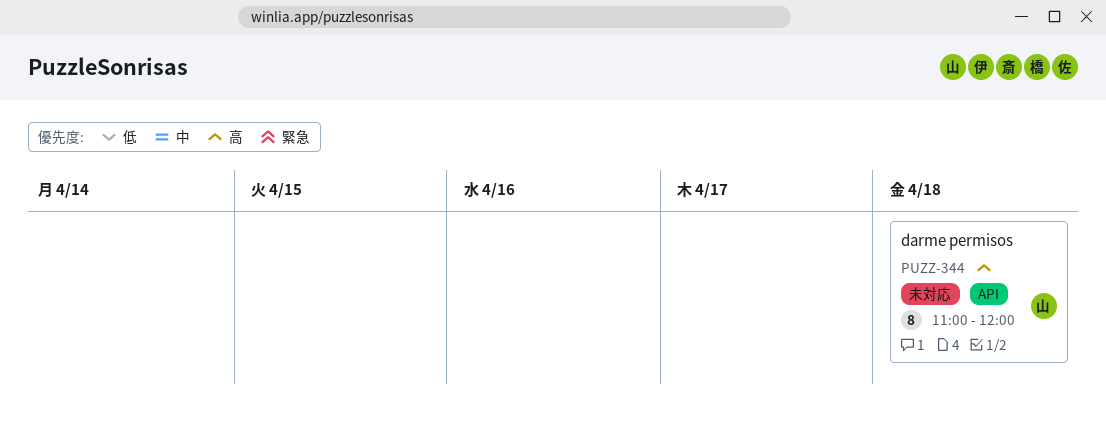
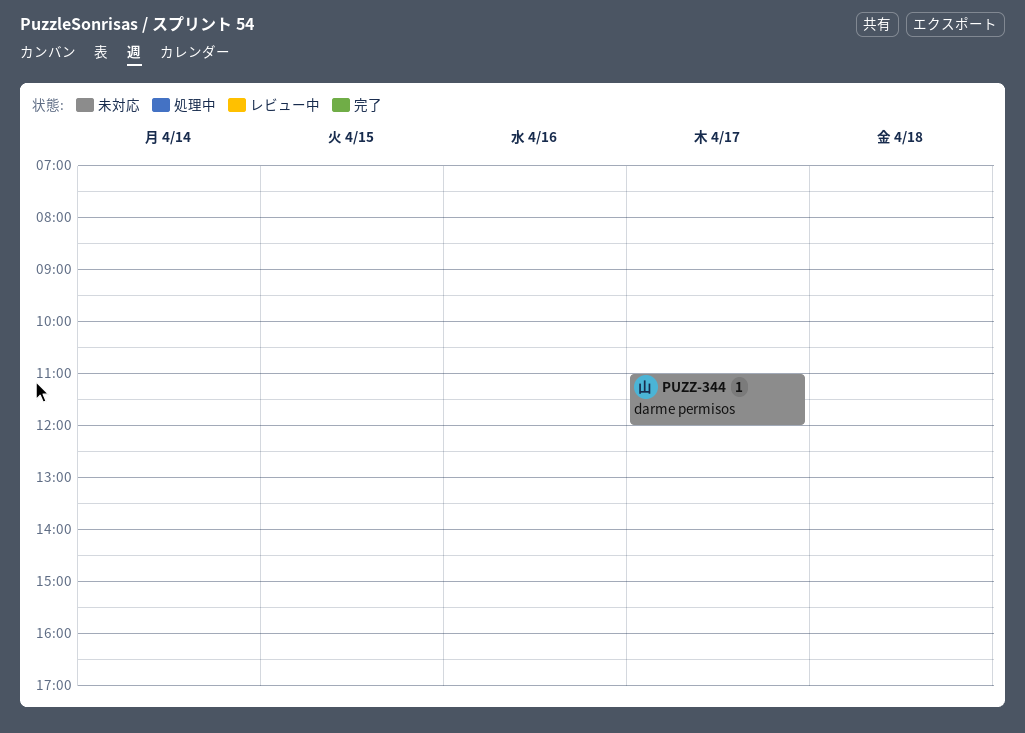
PUZZ-344, estimate: 8 -> 1
PUZZ-344, day: Apr 18 -> Apr 17

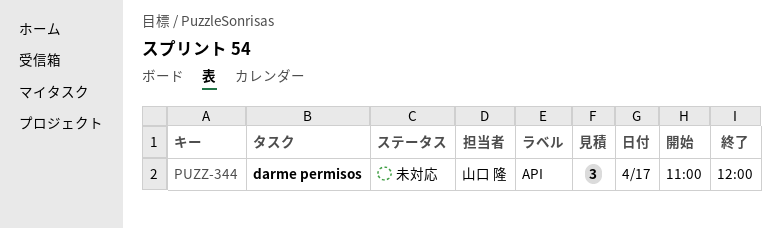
PUZZ-344, estimate: 1 -> 3

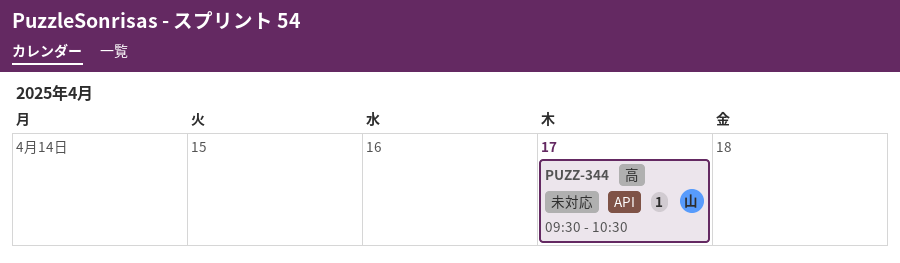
PUZZ-344, estimate: 3 -> 1
PUZZ-344, begins: 11:00 -> 09:30
PUZZ-344, ends: 12:00 -> 10:30

